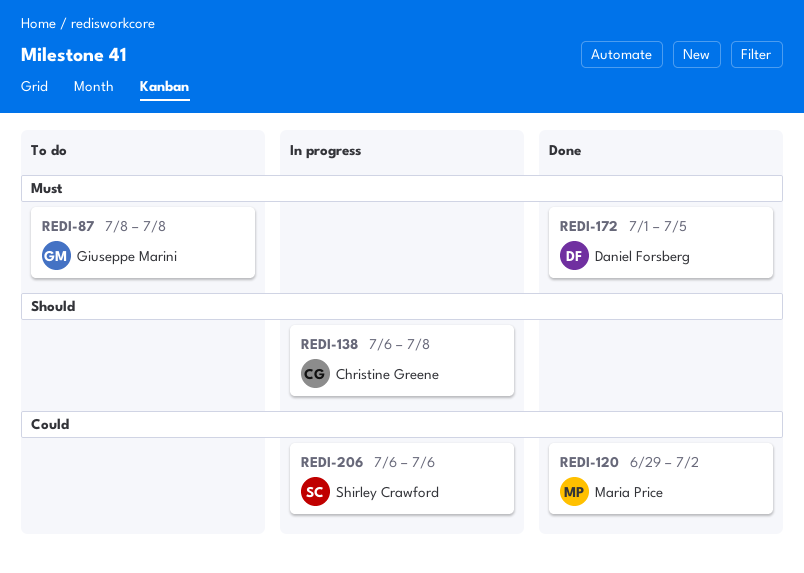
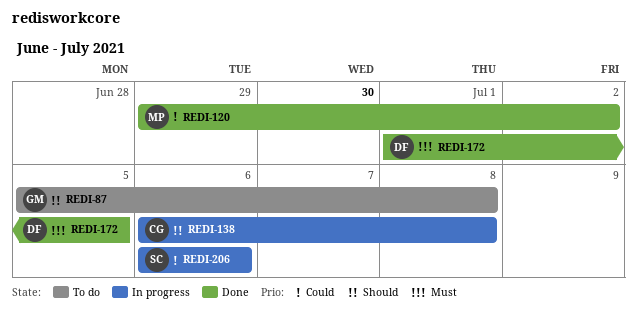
REDI-87, priority: Must -> Should
REDI-87, start: Jul 8 -> Jul 5

